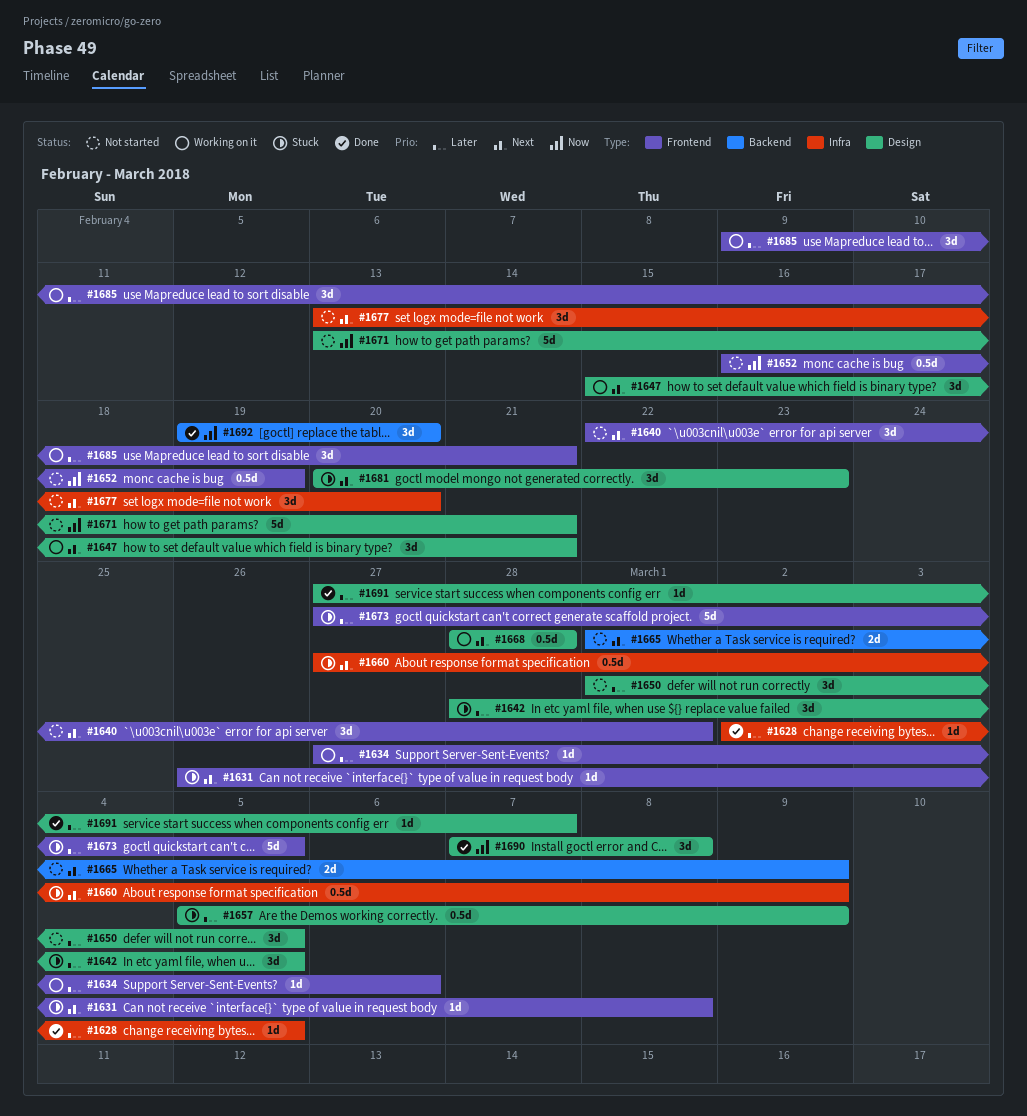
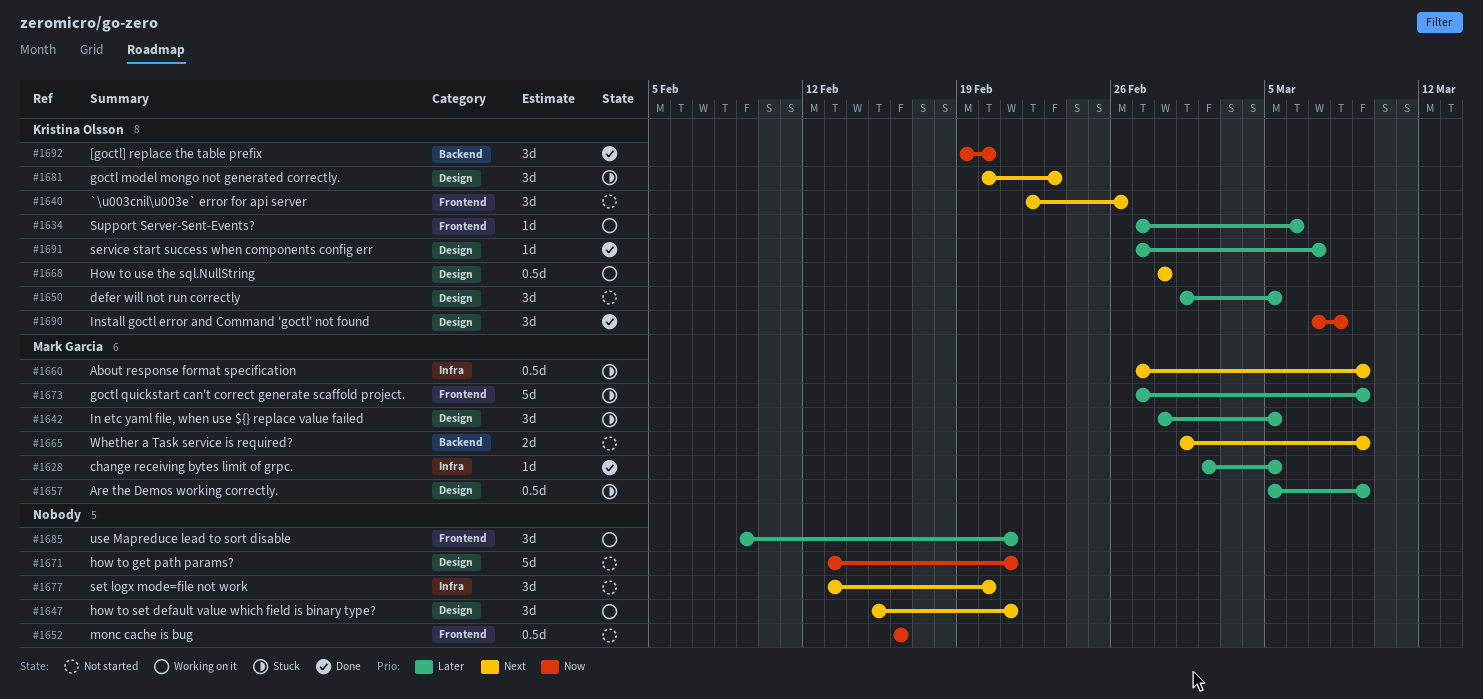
#1631: present -> none
#1640, due: Mar 1 -> Feb 26
#1652, due: Feb 19 -> Feb 16
#1673, due: Mar 5 -> Mar 9

